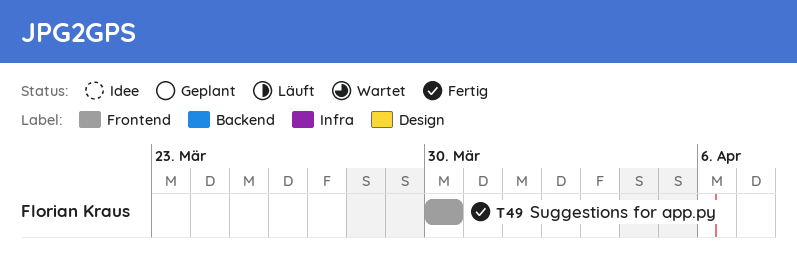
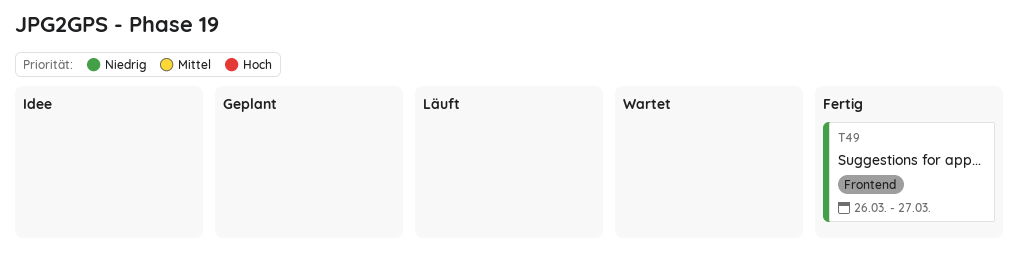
T49, start: Mar 30 -> Mar 26
T49, due: Mar 30 -> Mar 27

